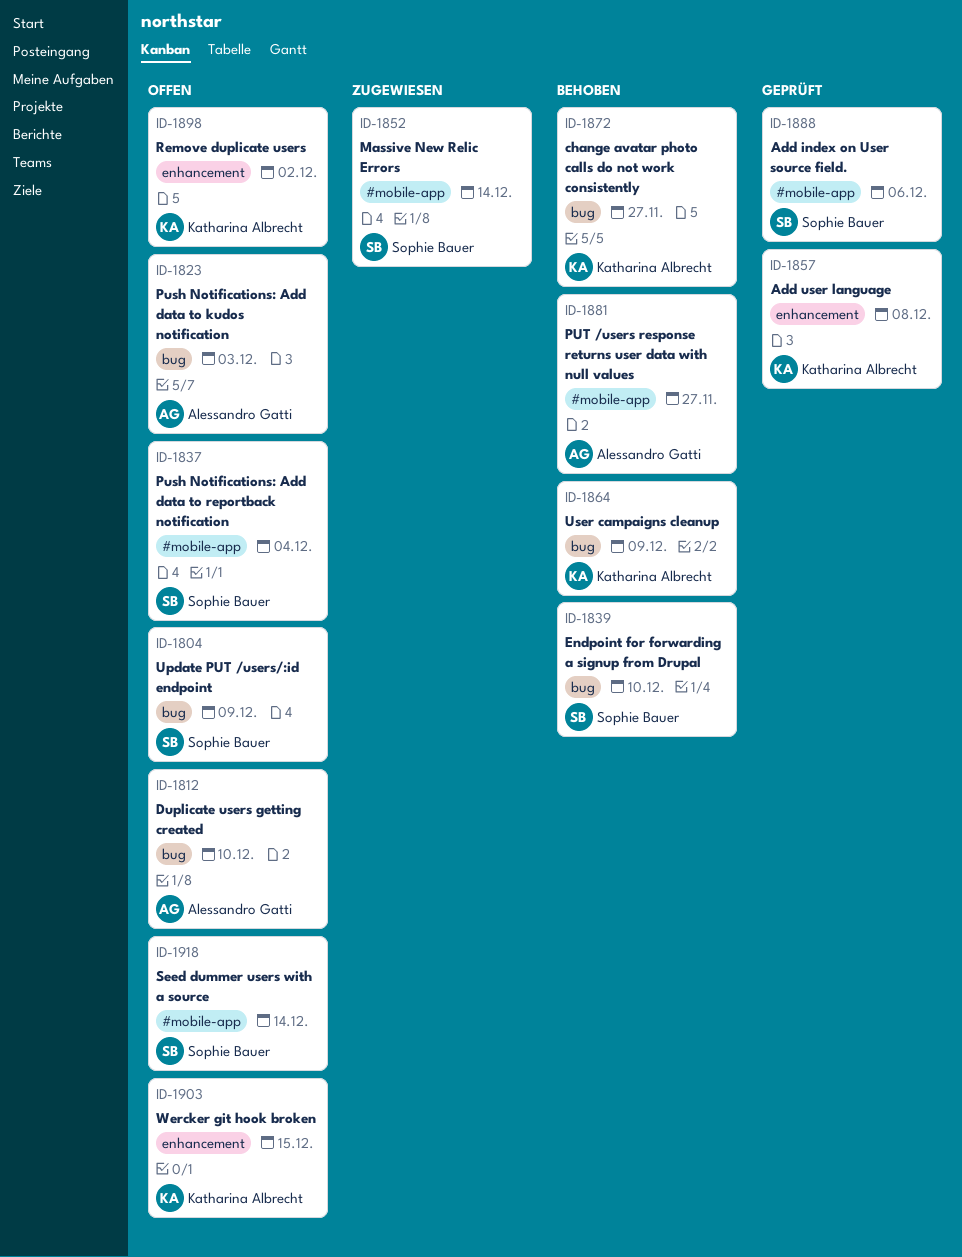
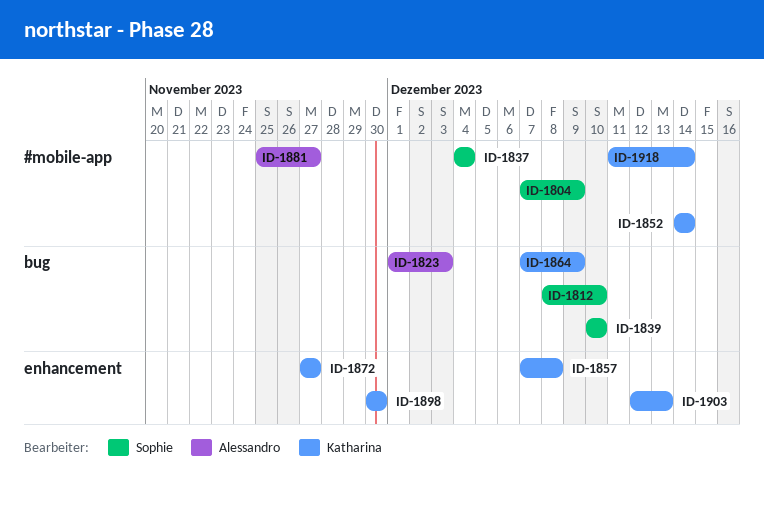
ID-1804, label: bug -> #mobile-app
ID-1812, owner: Alessandro Gatti -> Sophie Bauer
ID-1852, owner: Sophie Bauer -> Katharina Albrecht
ID-1872, label: bug -> enhancement
ID-1888: present -> none
ID-1898, due: Dec 2 -> Nov 30
ID-1903, due: Dec 15 -> Dec 13
ID-1918, owner: Sophie Bauer -> Katharina Albrecht

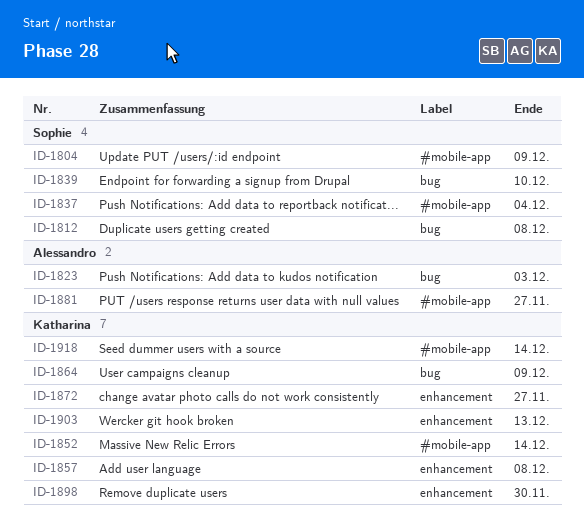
ID-1812, due: Dec 10 -> Dec 8

